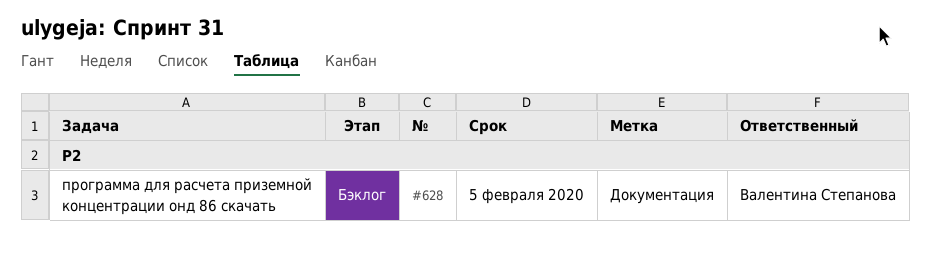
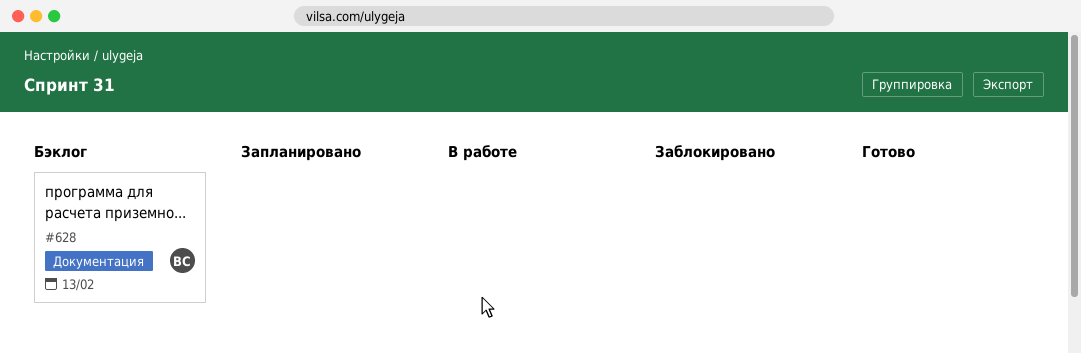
#628, due: Feb 5 -> Feb 13

